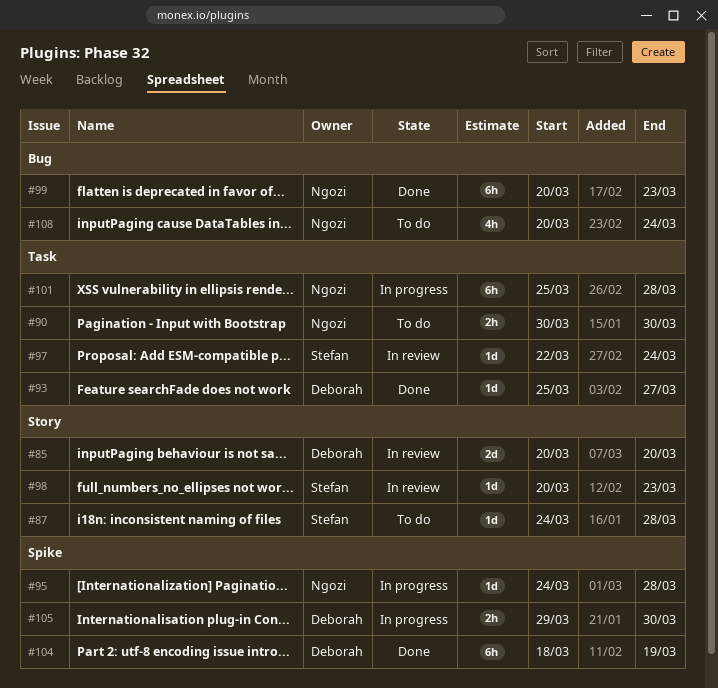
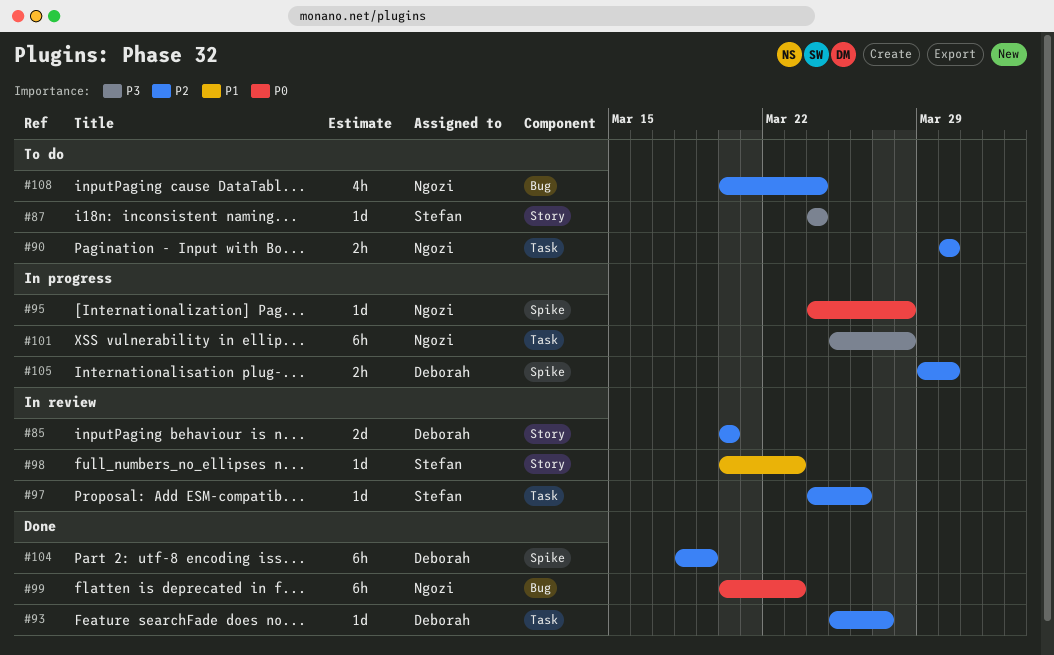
#87, due: Mar 28 -> Mar 24
#97, start: Mar 22 -> Mar 24
#97, due: Mar 24 -> Mar 26

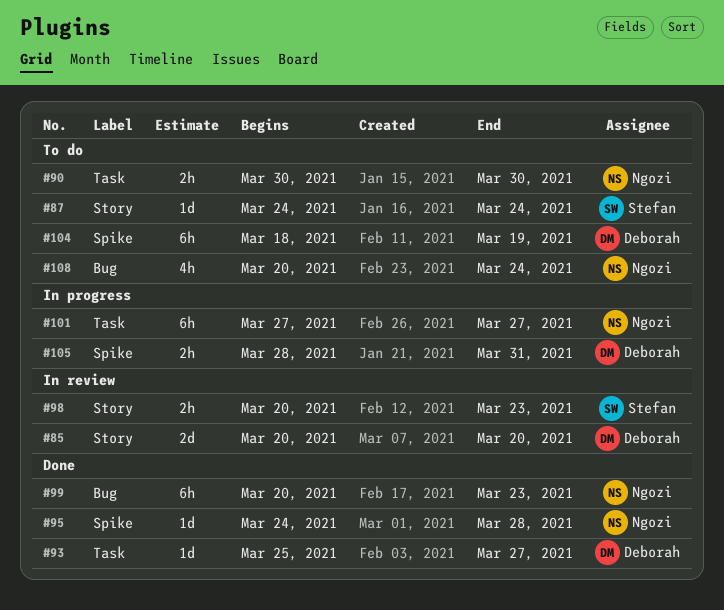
#95, status: In progress -> Done
#97: present -> none
#98, estimate: 1d -> 2h
#101, start: Mar 25 -> Mar 27
#101, due: Mar 28 -> Mar 27
#104, status: Done -> To do
#105, start: Mar 29 -> Mar 28
#105, due: Mar 30 -> Mar 31

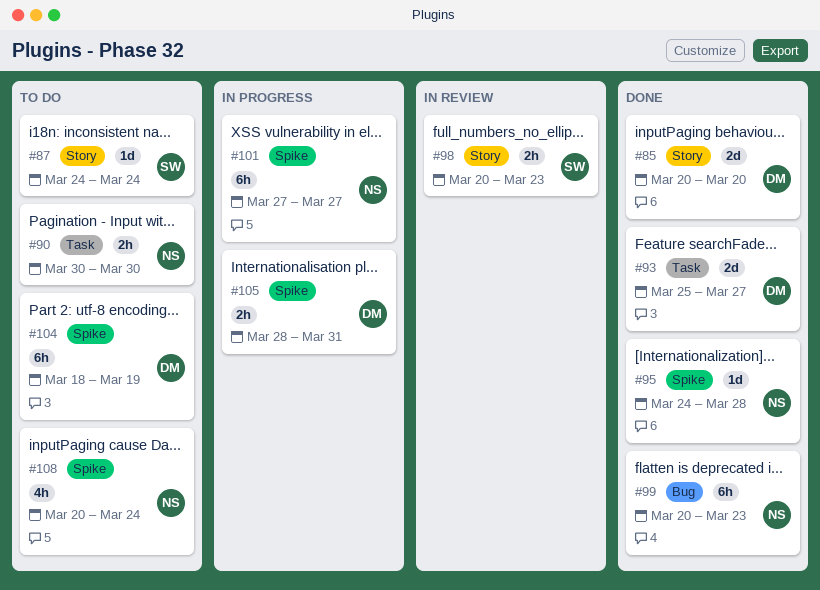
#85, status: In review -> Done
#93, estimate: 1d -> 2d
#101, label: Task -> Spike
#108, label: Bug -> Spike

